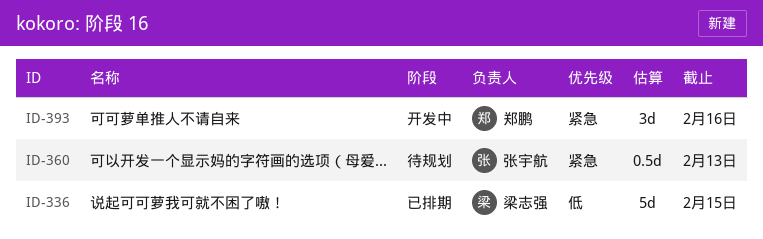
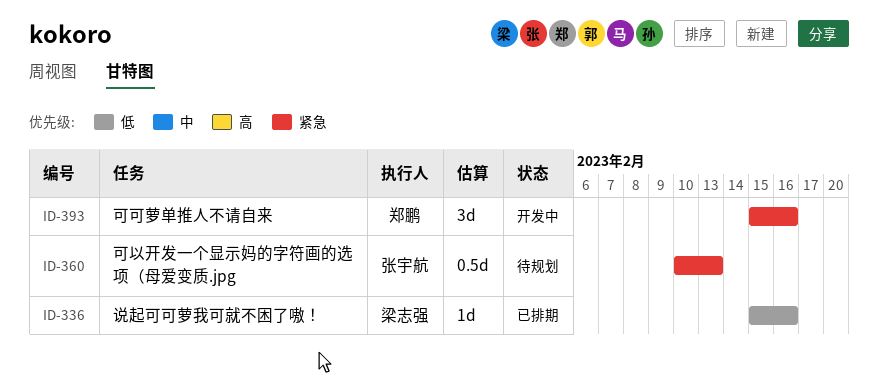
ID-336, estimate: 5d -> 1d
ID-336, due: Feb 15 -> Feb 16

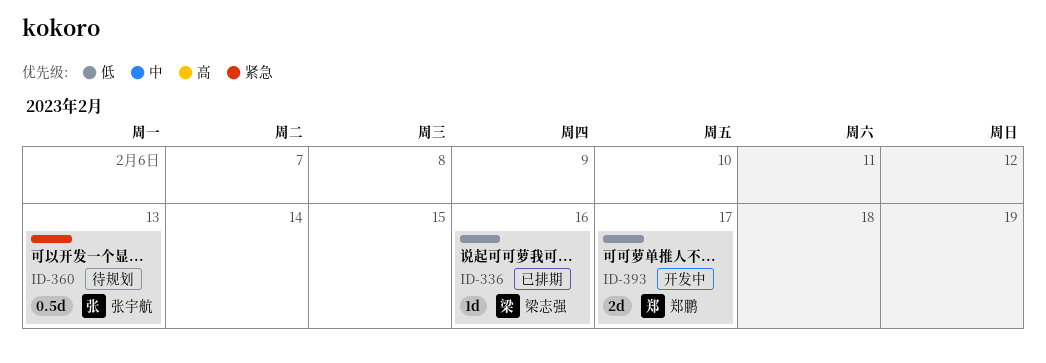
ID-393, priority: 紧急 -> 低
ID-393, estimate: 3d -> 2d
ID-393, due: Feb 16 -> Feb 17

